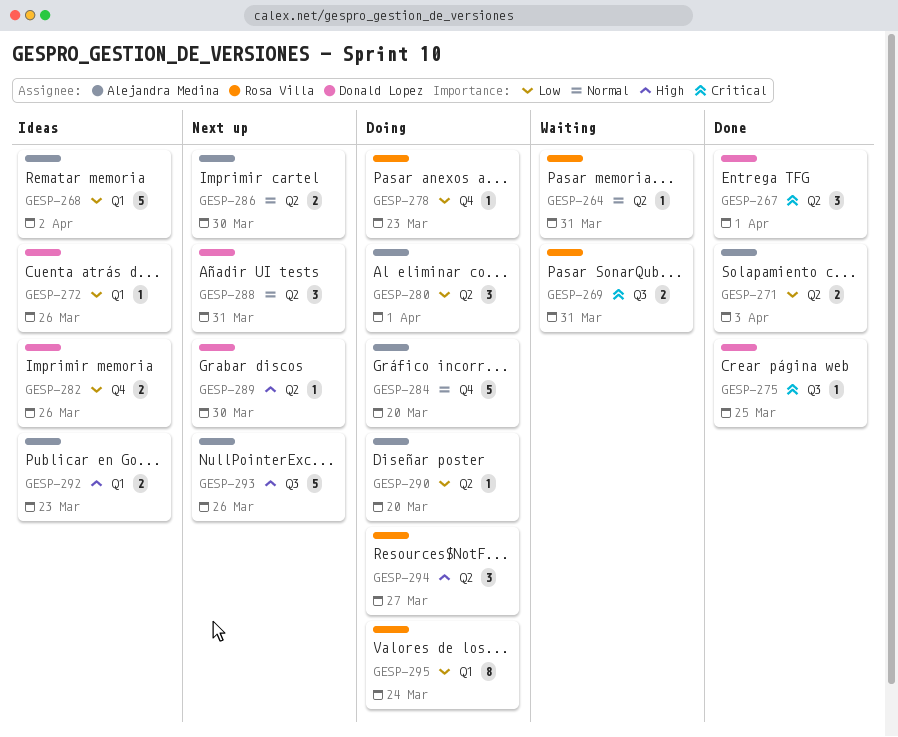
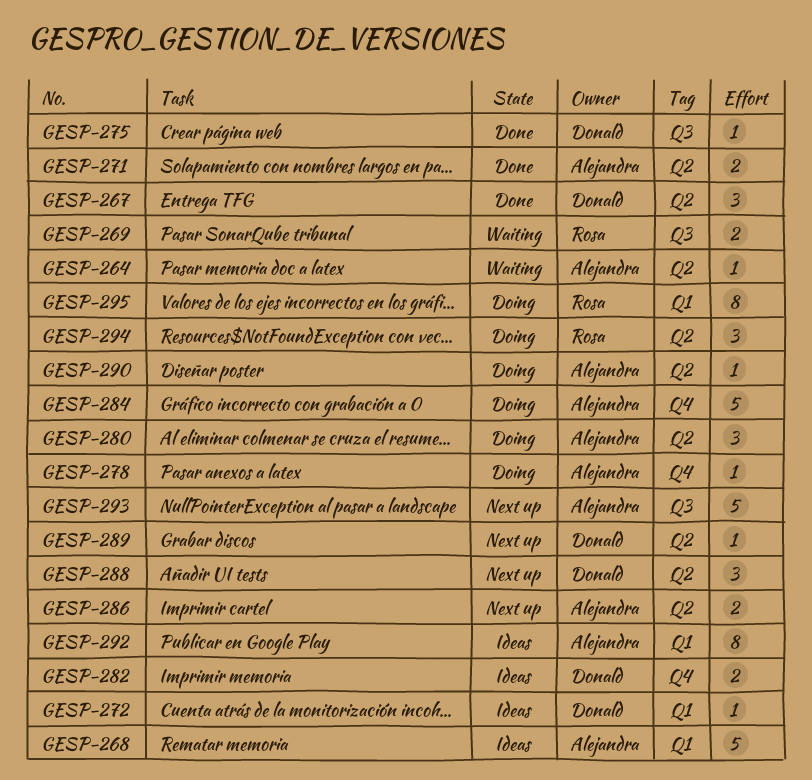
GESP-264, owner: Rosa Villa -> Alejandra Medina
GESP-278, owner: Rosa Villa -> Alejandra Medina
GESP-292, estimate: 2 -> 8

